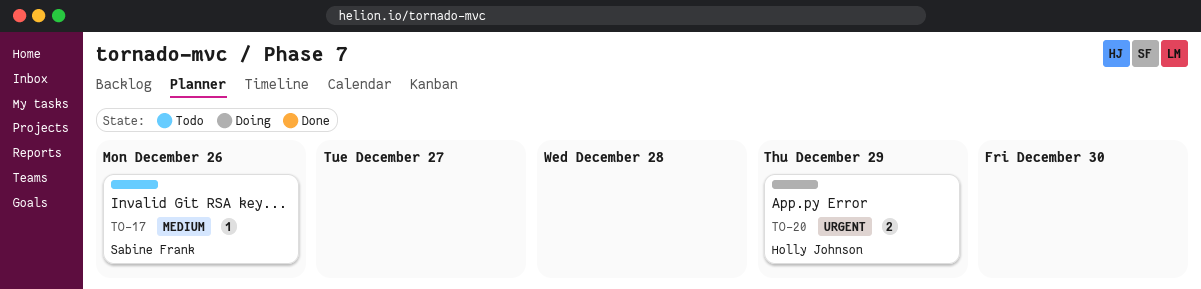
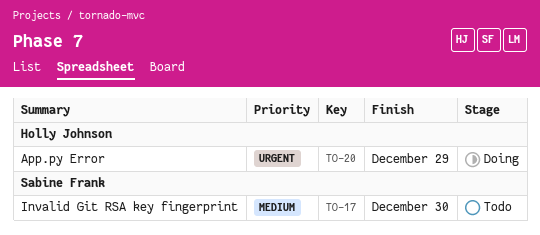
TO-17, due: Dec 26 -> Dec 30

